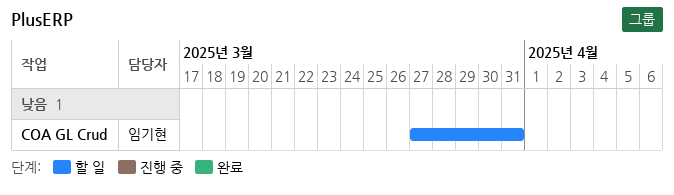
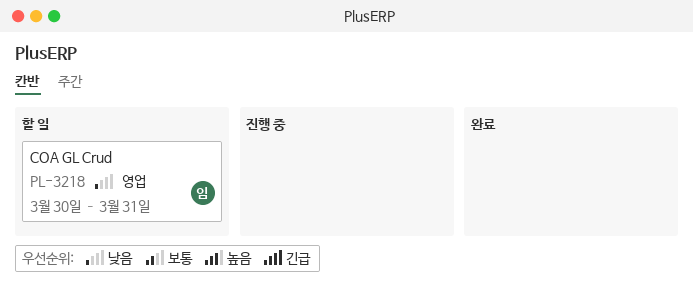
COA GL Crud, start: Mar 27 -> Mar 30

